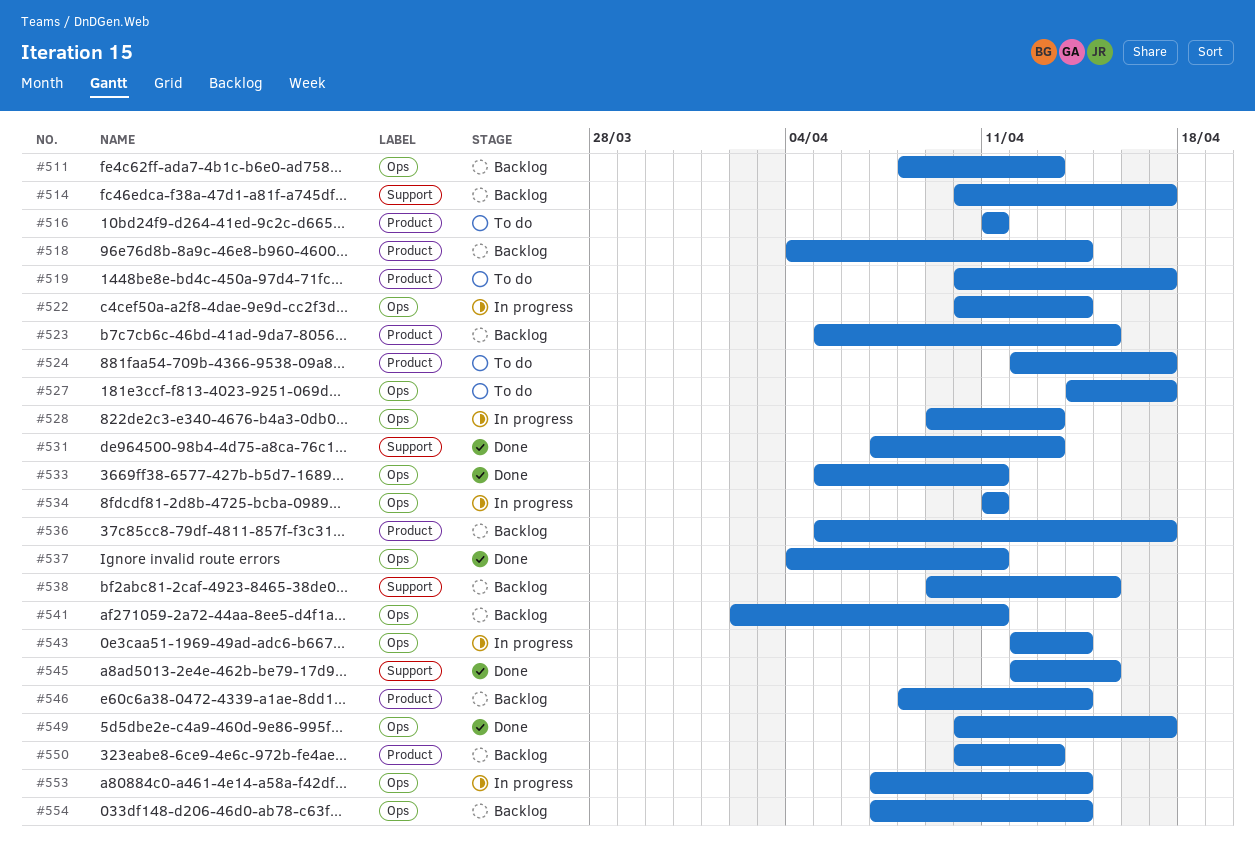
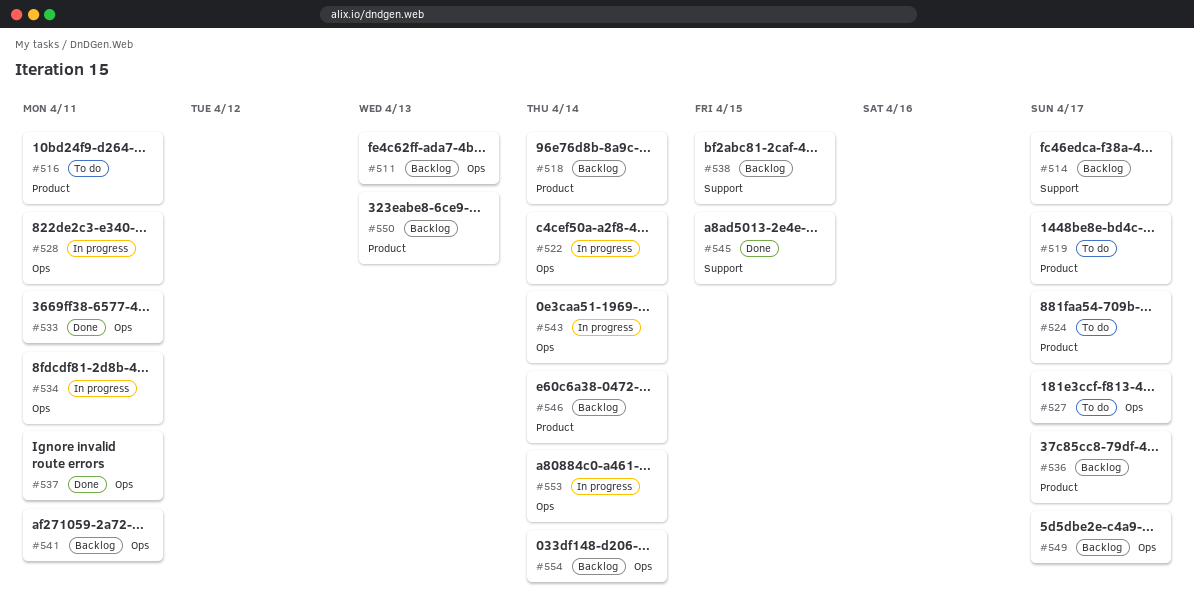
#523: present -> none
#528, due: Apr 13 -> Apr 11
#531: present -> none
#549, status: Done -> Backlog

